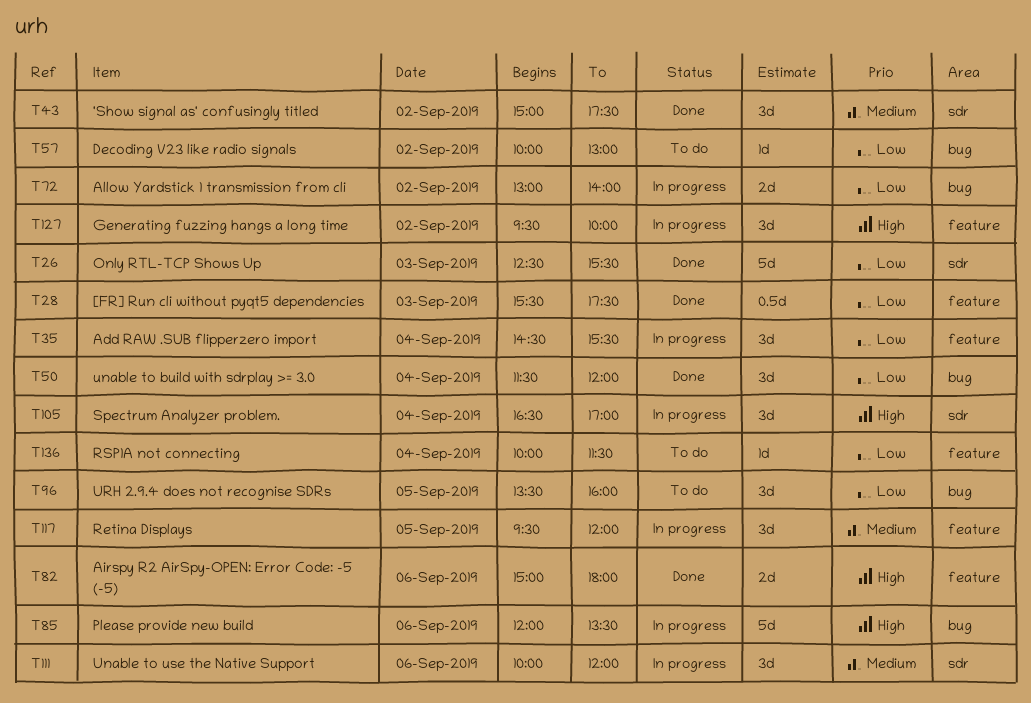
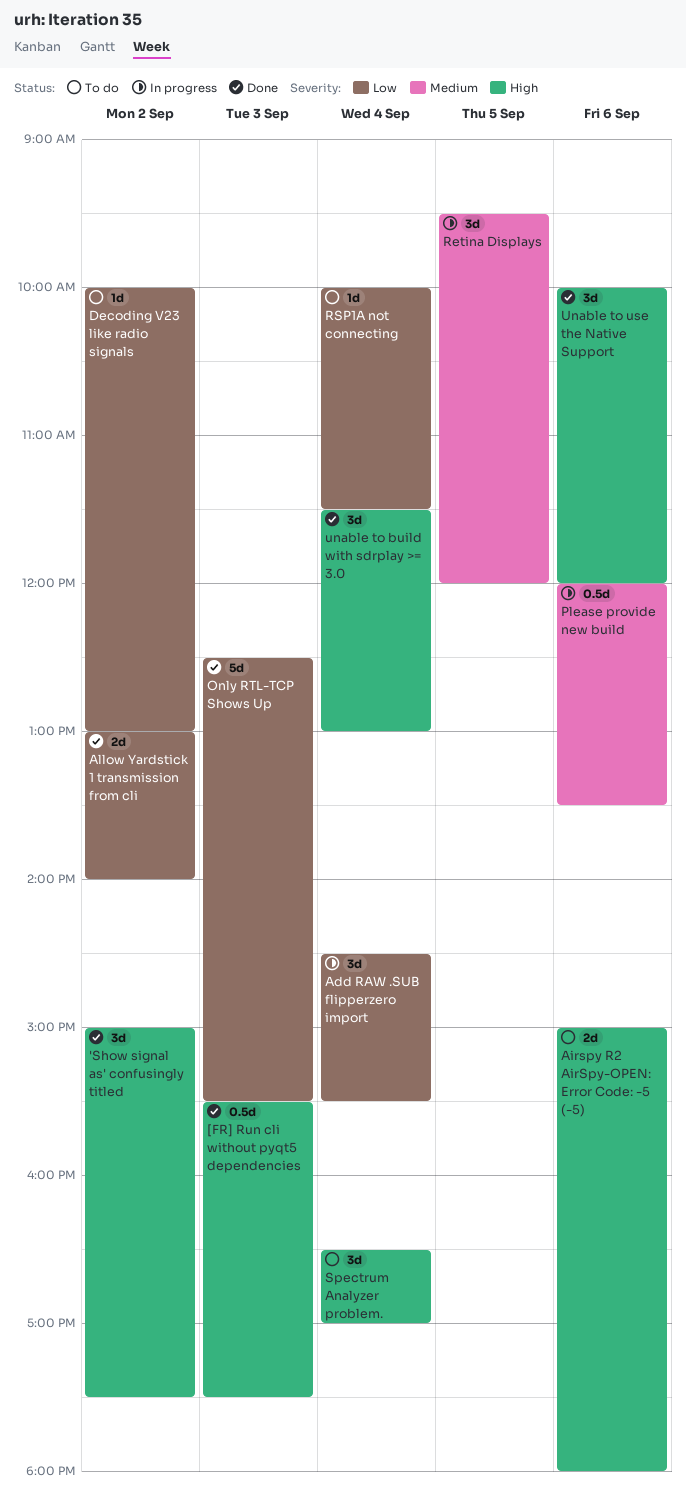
'Show signal as' confusingly titled, priority: Medium -> High
[FR] Run cli without pyqt5 dependencies, priority: Low -> High
Airspy R2 AirSpy-OPEN: Error Code: -5 (-5), status: Done -> To do
Allow Yardstick 1 transmission from cli, status: In progress -> Done
Generating fuzzing hangs a long time: present -> none
Please provide new build, priority: High -> Medium
Please provide new build, estimate: 5d -> 0.5d
Spectrum Analyzer problem., status: In progress -> To do
unable to build with sdrplay >= 3.0, priority: Low -> High
unable to build with sdrplay >= 3.0, ends: 12:00 -> 13:00
Unable to use the Native Support, status: In progress -> Done
Unable to use the Native Support, priority: Medium -> High
URH 2.9.4 does not recognise SDRs: present -> none

